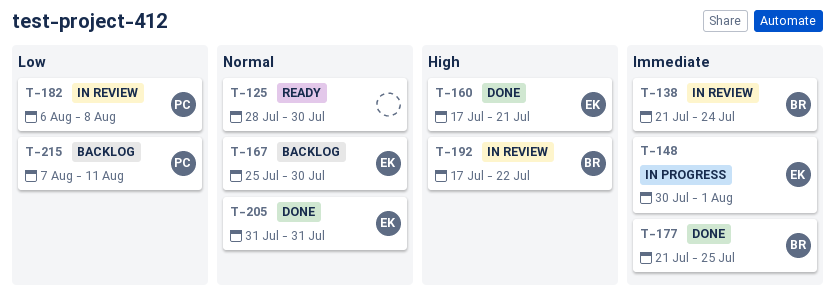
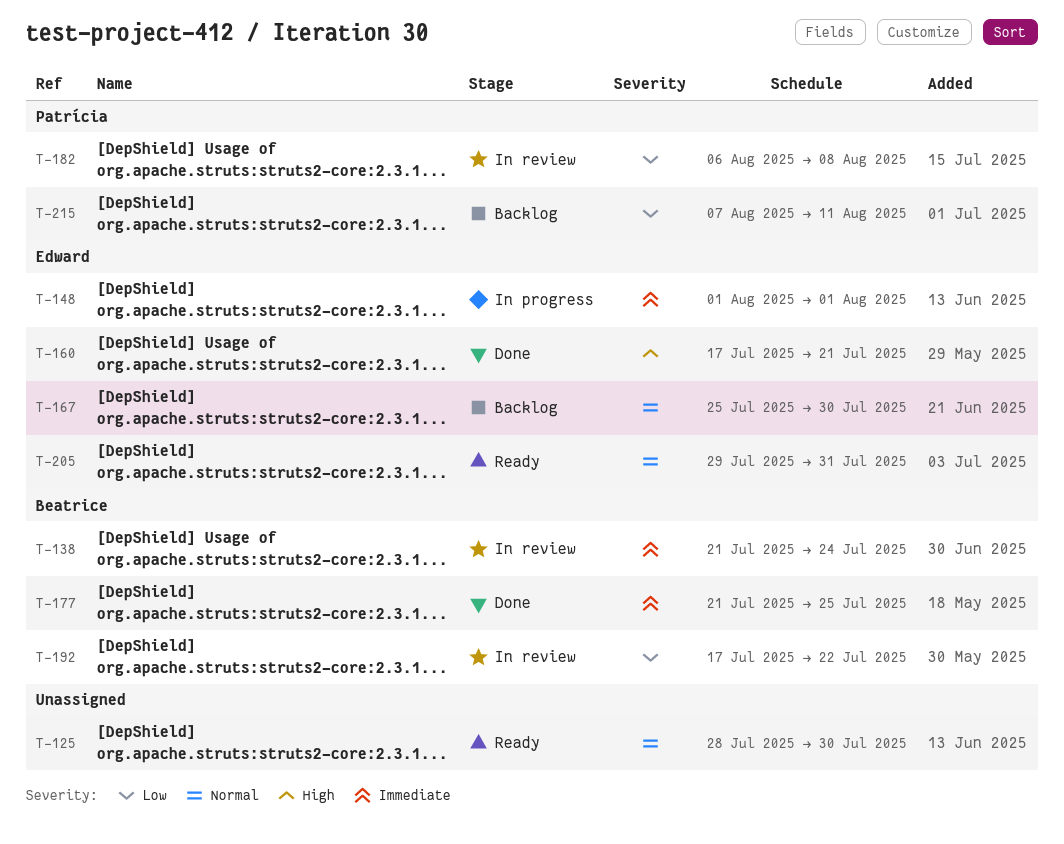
T-148, start: Jul 30 -> Aug 1
T-192, priority: High -> Low
T-205, status: Done -> Ready
T-205, start: Jul 31 -> Jul 29

